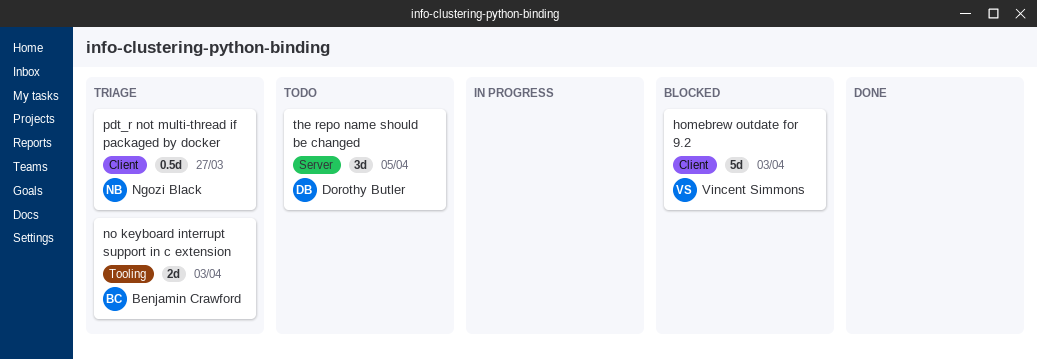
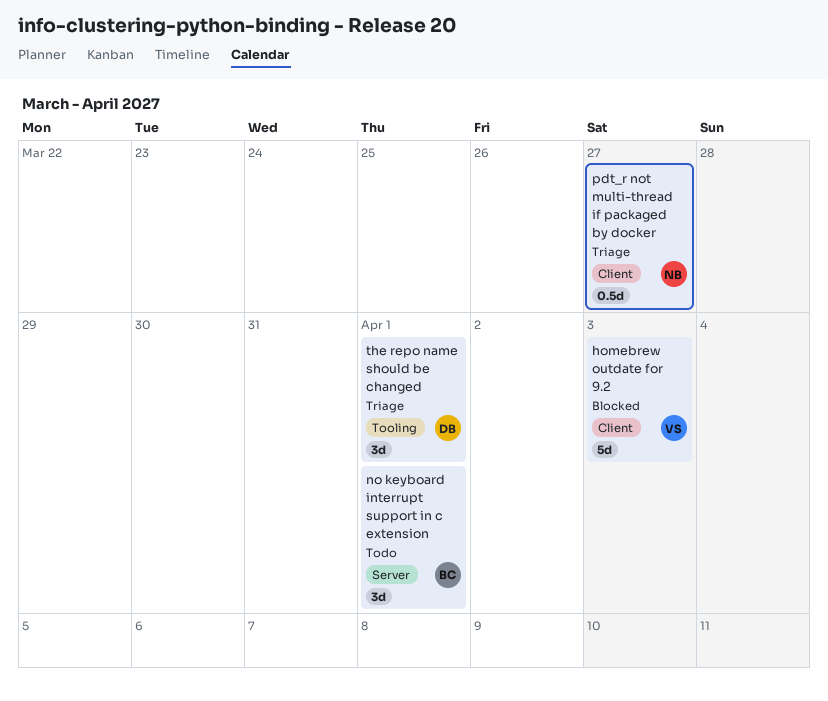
no keyboard interrupt support in c extension, status: Triage -> Todo
no keyboard interrupt support in c extension, label: Tooling -> Server
no keyboard interrupt support in c extension, estimate: 2d -> 3d
no keyboard interrupt support in c extension, due: Apr 3 -> Apr 1
the repo name should be changed, status: Todo -> Triage
the repo name should be changed, label: Server -> Tooling
the repo name should be changed, due: Apr 5 -> Apr 1

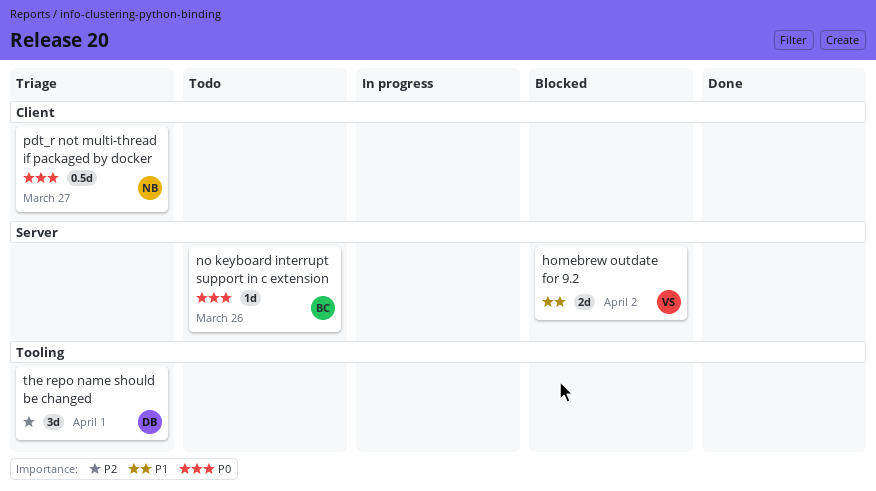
homebrew outdate for 9.2, label: Client -> Server
homebrew outdate for 9.2, estimate: 5d -> 2d
homebrew outdate for 9.2, due: Apr 3 -> Apr 2
no keyboard interrupt support in c extension, estimate: 3d -> 1d
no keyboard interrupt support in c extension, due: Apr 1 -> Mar 26

